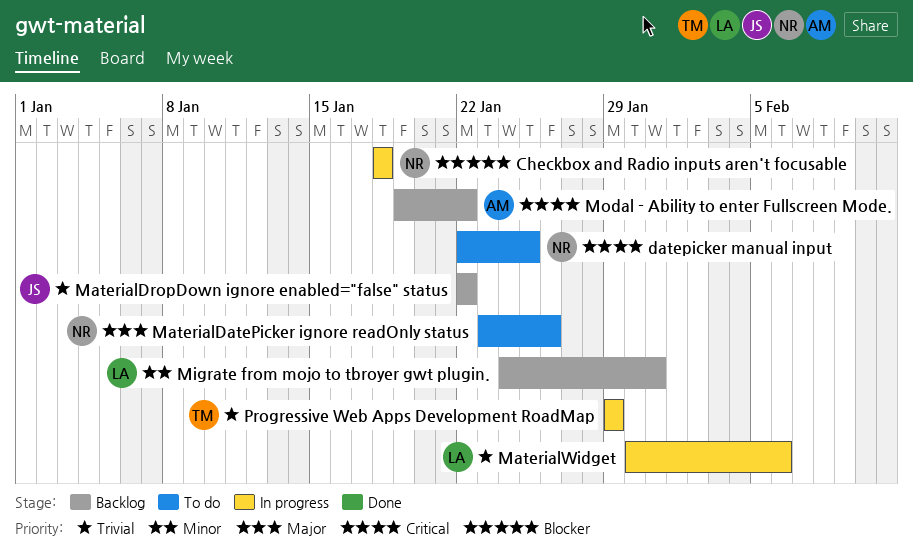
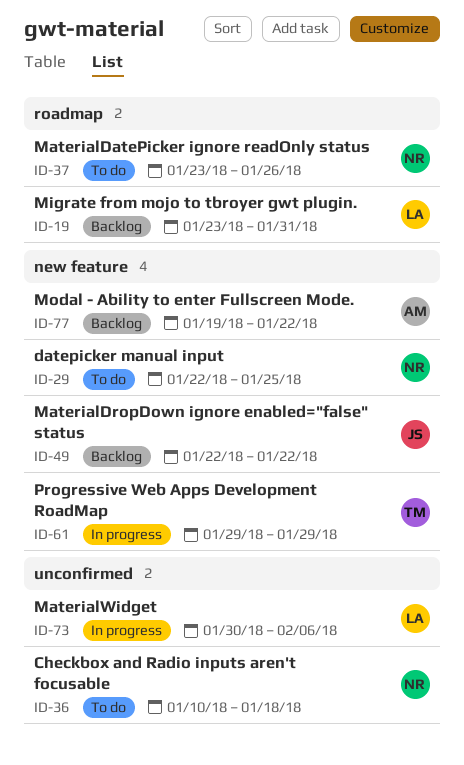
Checkbox and Radio inputs aren't focusable, status: In progress -> To do
Checkbox and Radio inputs aren't focusable, start: Jan 18 -> Jan 10
Migrate from mojo to tbroyer gwt plugin., start: Jan 24 -> Jan 23

